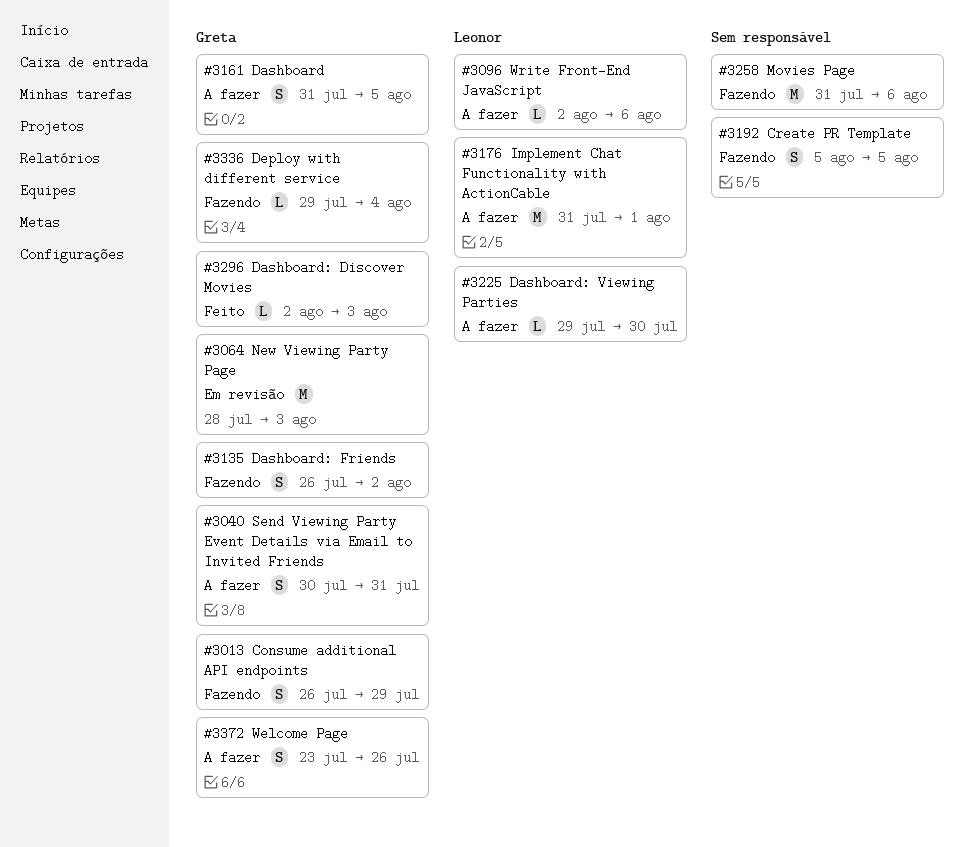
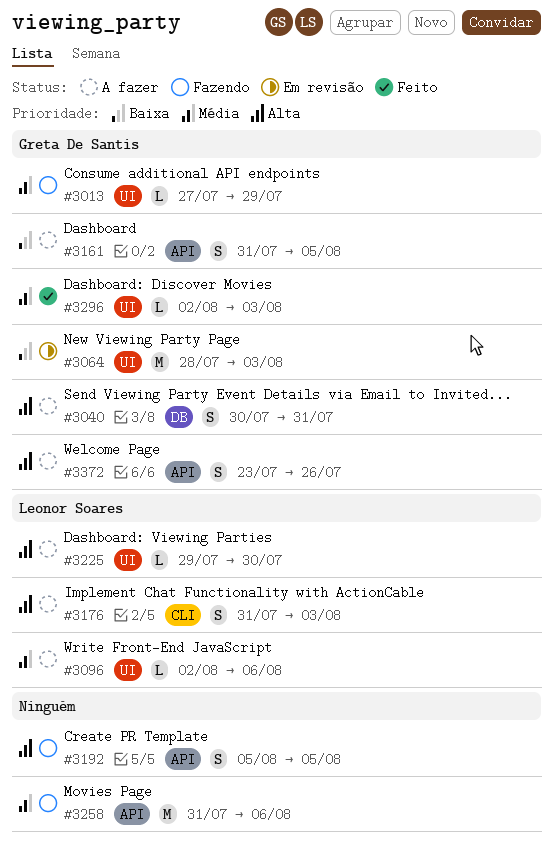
#3013, estimate: S -> L
#3013, start: Jul 26 -> Jul 27
#3135: present -> none
#3176, estimate: M -> S
#3176, due: Aug 1 -> Aug 3
#3336: present -> none

